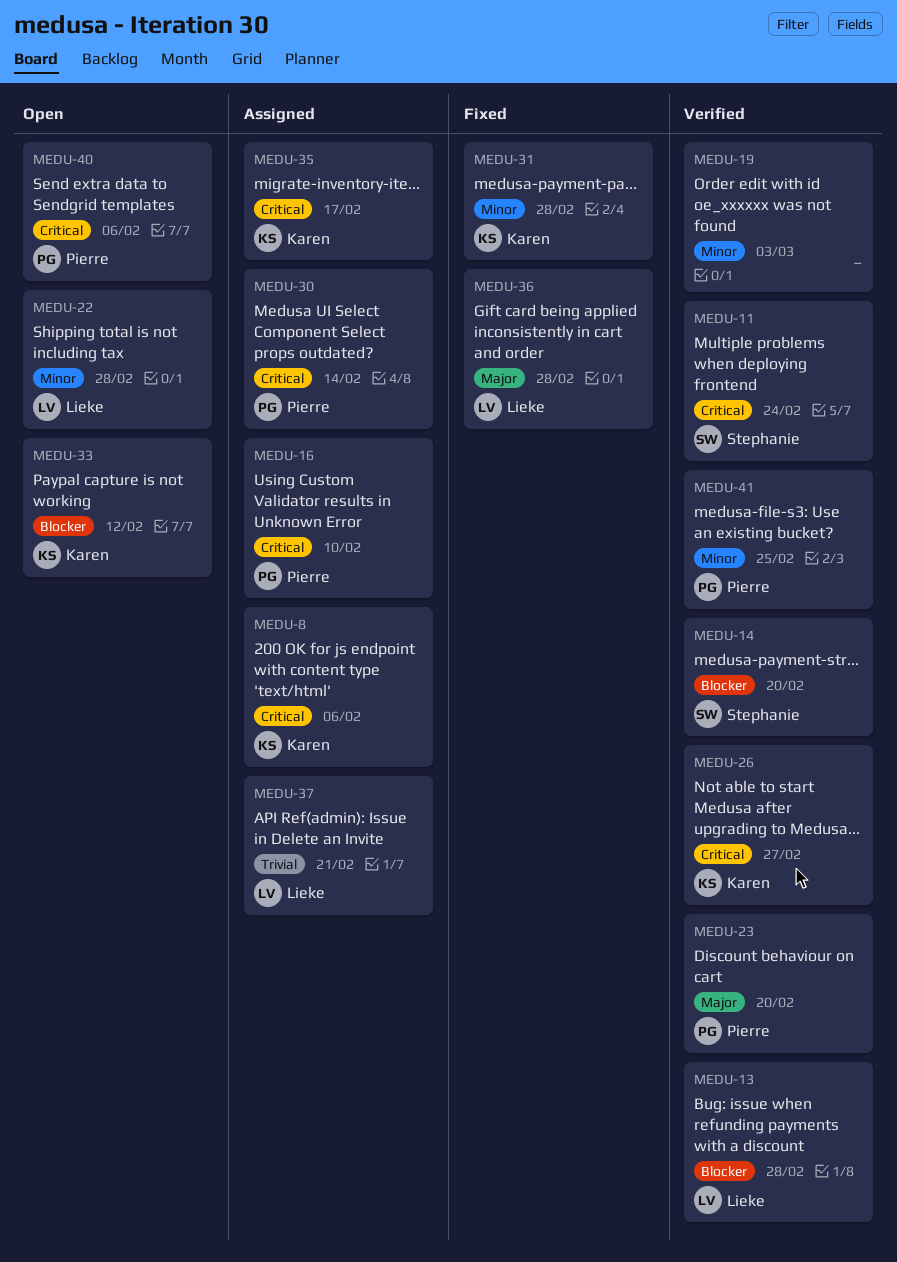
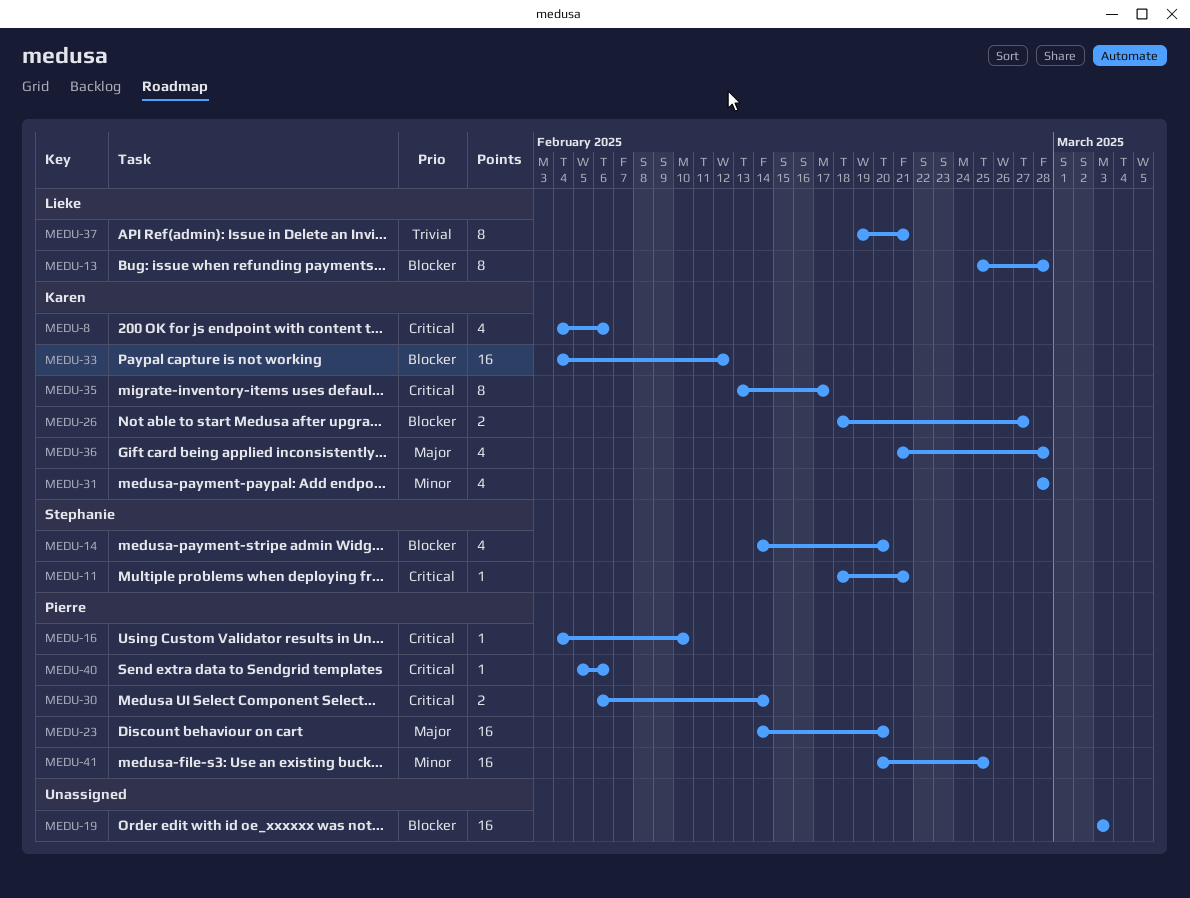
MEDU-11, due: Feb 24 -> Feb 21
MEDU-19, priority: Minor -> Blocker
MEDU-22: present -> none
MEDU-26, priority: Critical -> Blocker
MEDU-36, owner: Lieke -> Karen

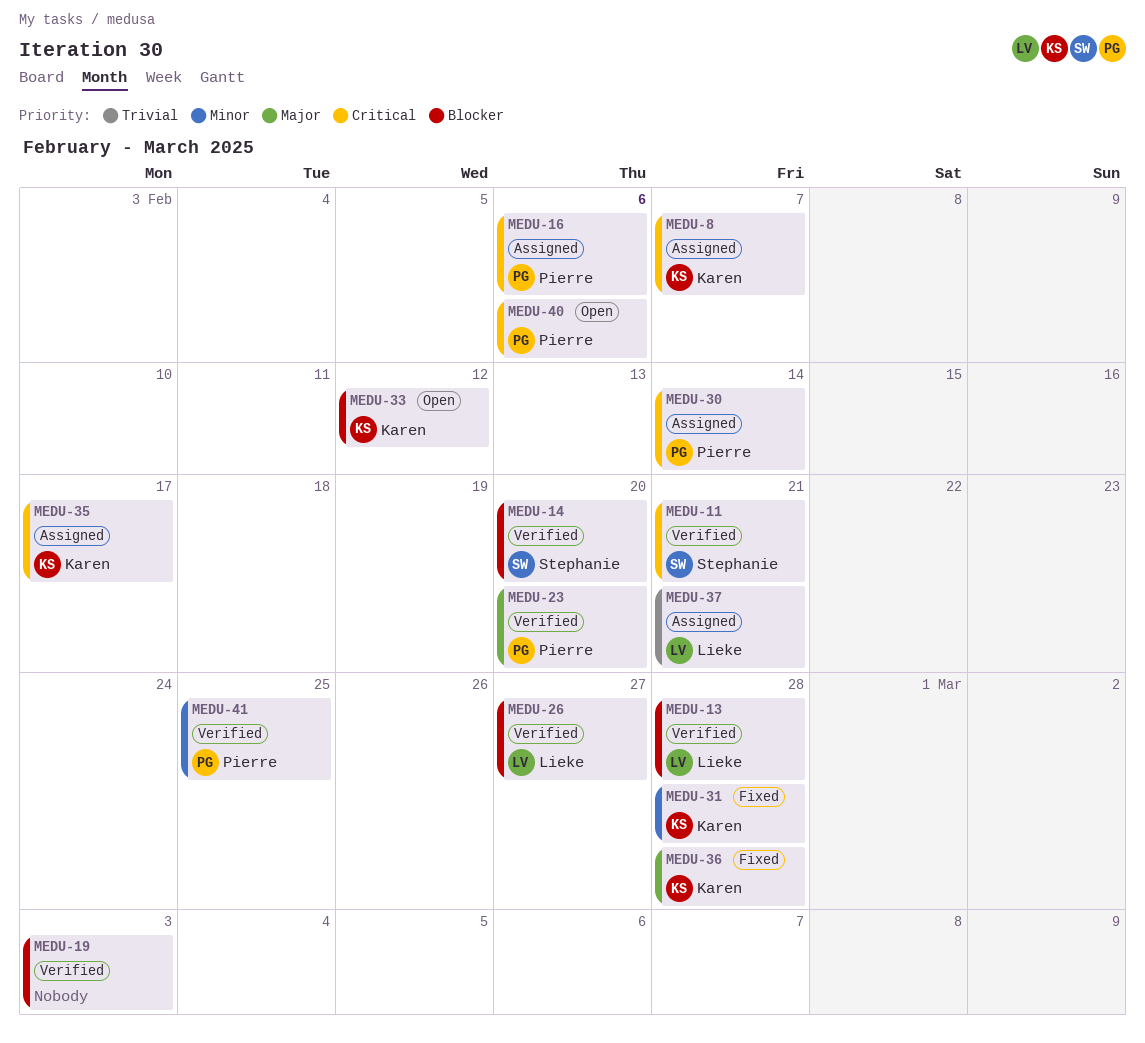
MEDU-8, due: Feb 6 -> Feb 7
MEDU-16, due: Feb 10 -> Feb 6
MEDU-26, owner: Karen -> Lieke

